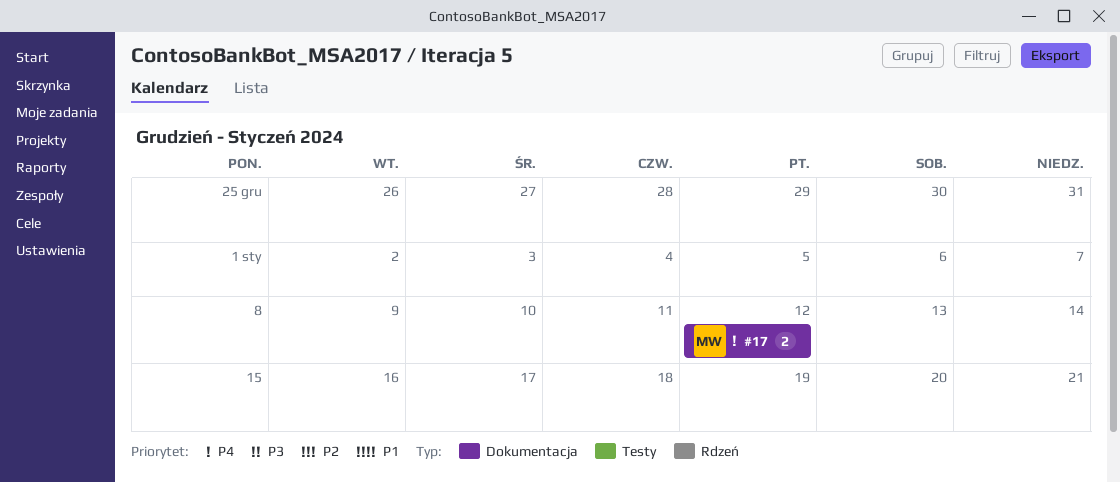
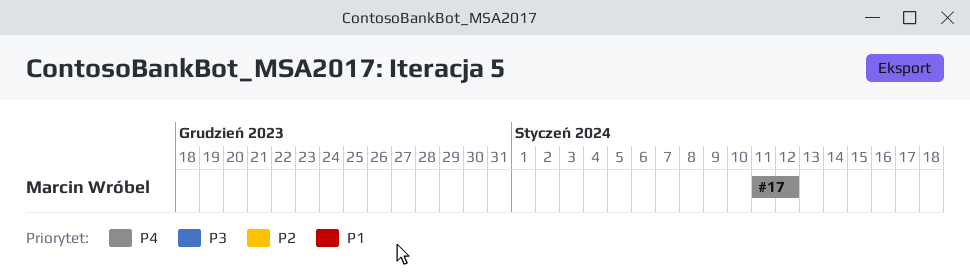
#17, start: Jan 12 -> Jan 11

